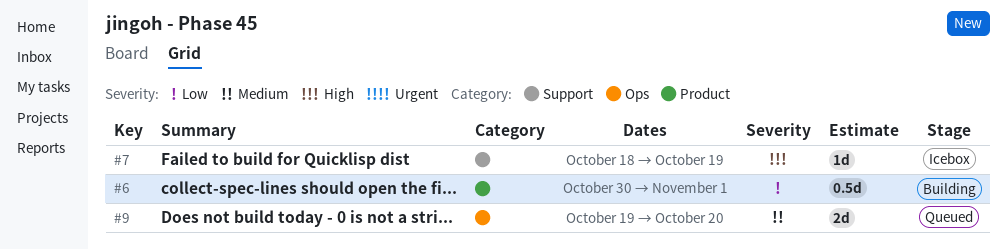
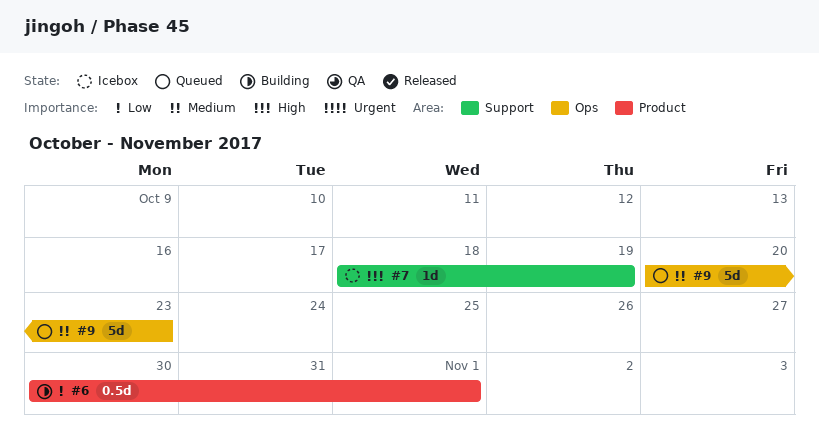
#9, estimate: 2d -> 5d
#9, start: Oct 19 -> Oct 20
#9, due: Oct 20 -> Oct 23

